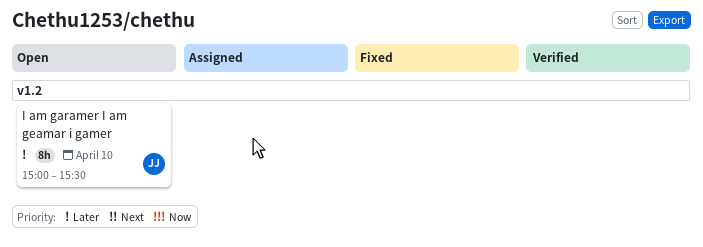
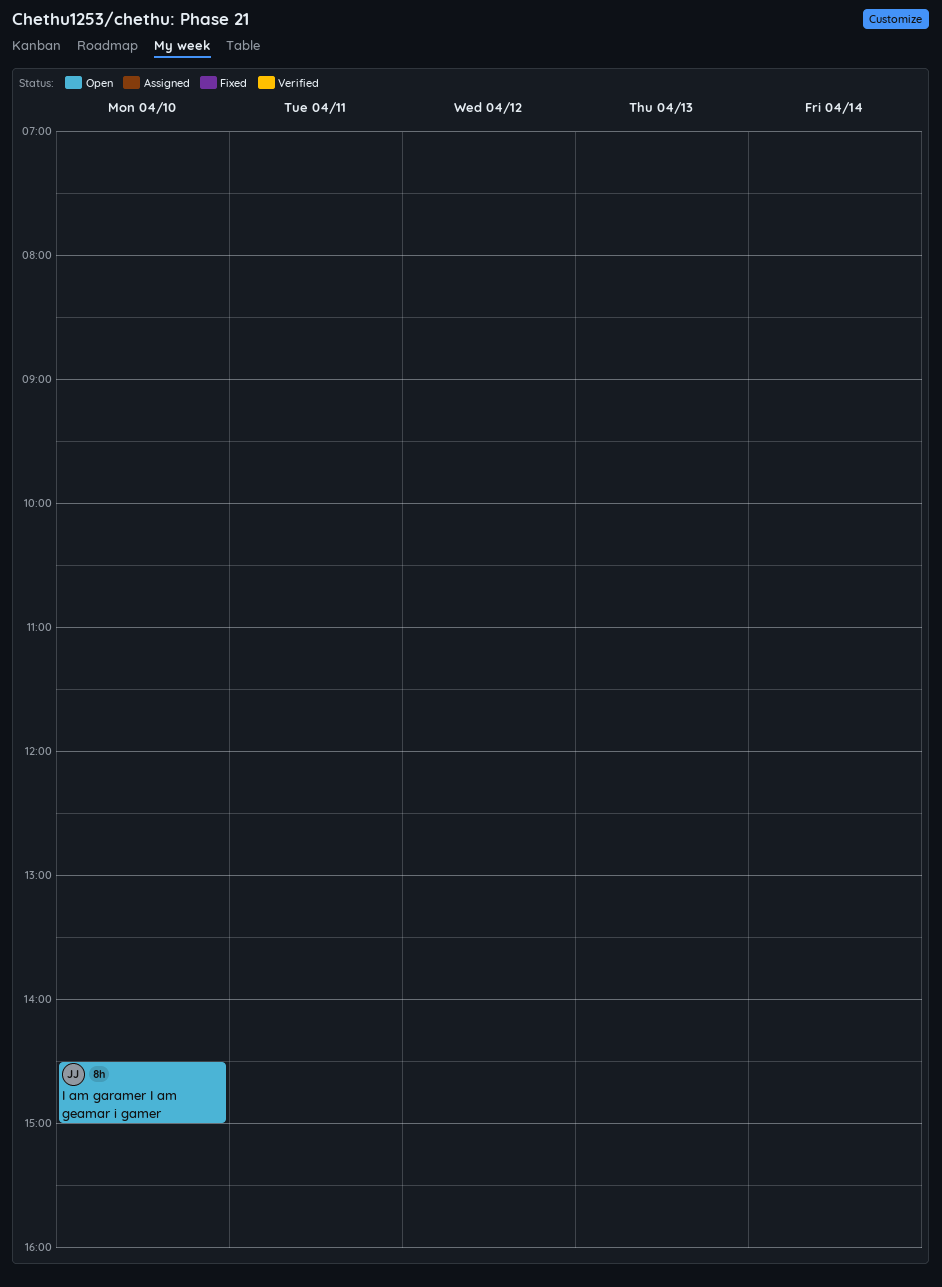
I am garamer I am geamar i gamer, begins: 15:00 -> 14:30
I am garamer I am geamar i gamer, ends: 15:30 -> 15:00

